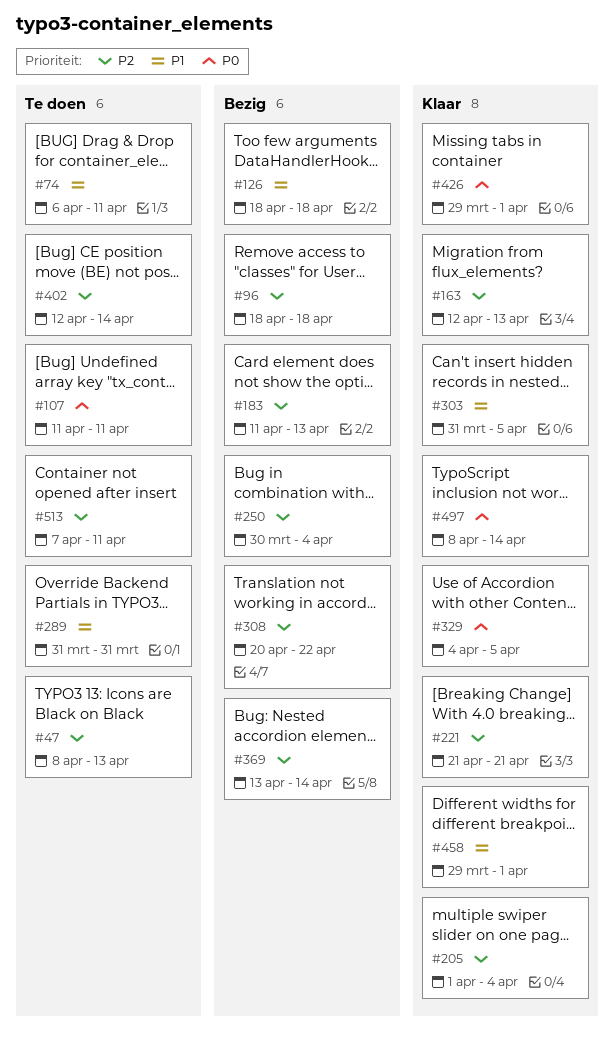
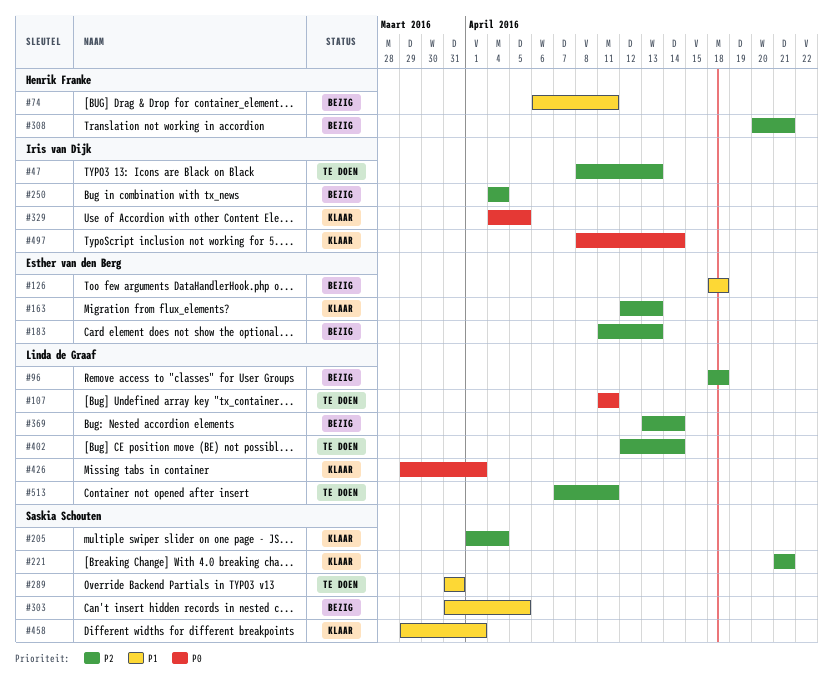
#74, status: Te doen -> Bezig
#250, start: Mar 30 -> Apr 4
#303, status: Klaar -> Bezig
#308, due: Apr 22 -> Apr 21

